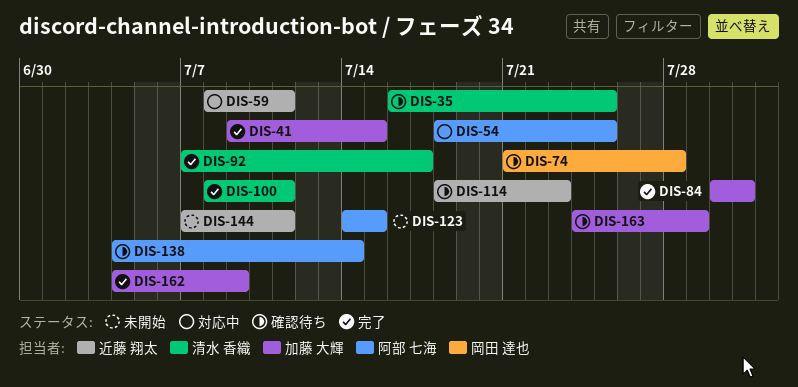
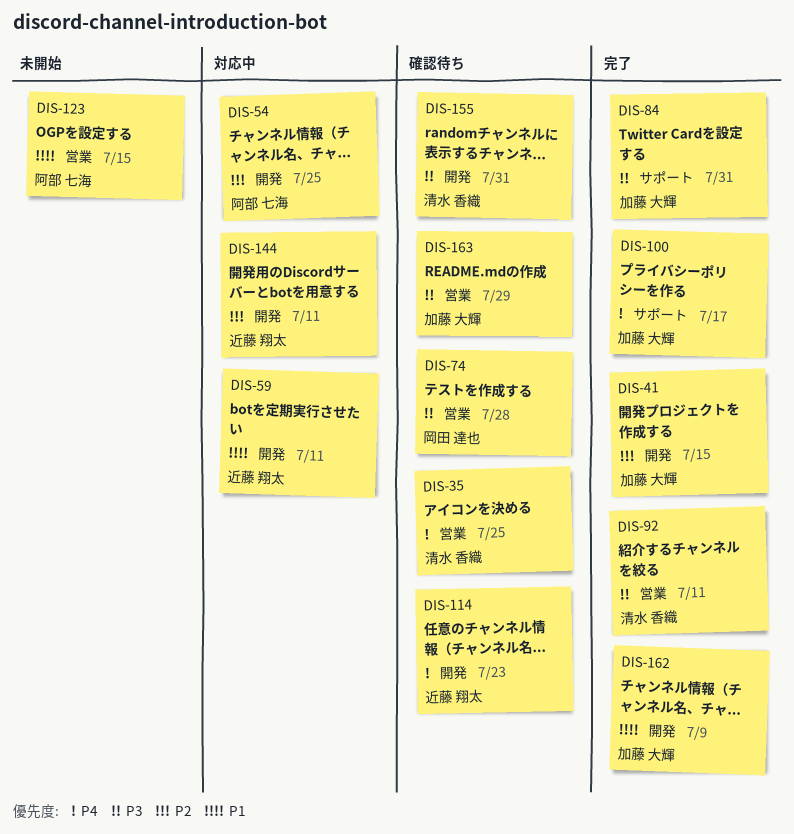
DIS-92, due: Jul 17 -> Jul 11
DIS-100, owner: 清水 香織 -> 加藤 大輝
DIS-100, due: Jul 11 -> Jul 17
DIS-138: present -> none
DIS-144, status: 未開始 -> 対応中
DIS-155: none -> present

